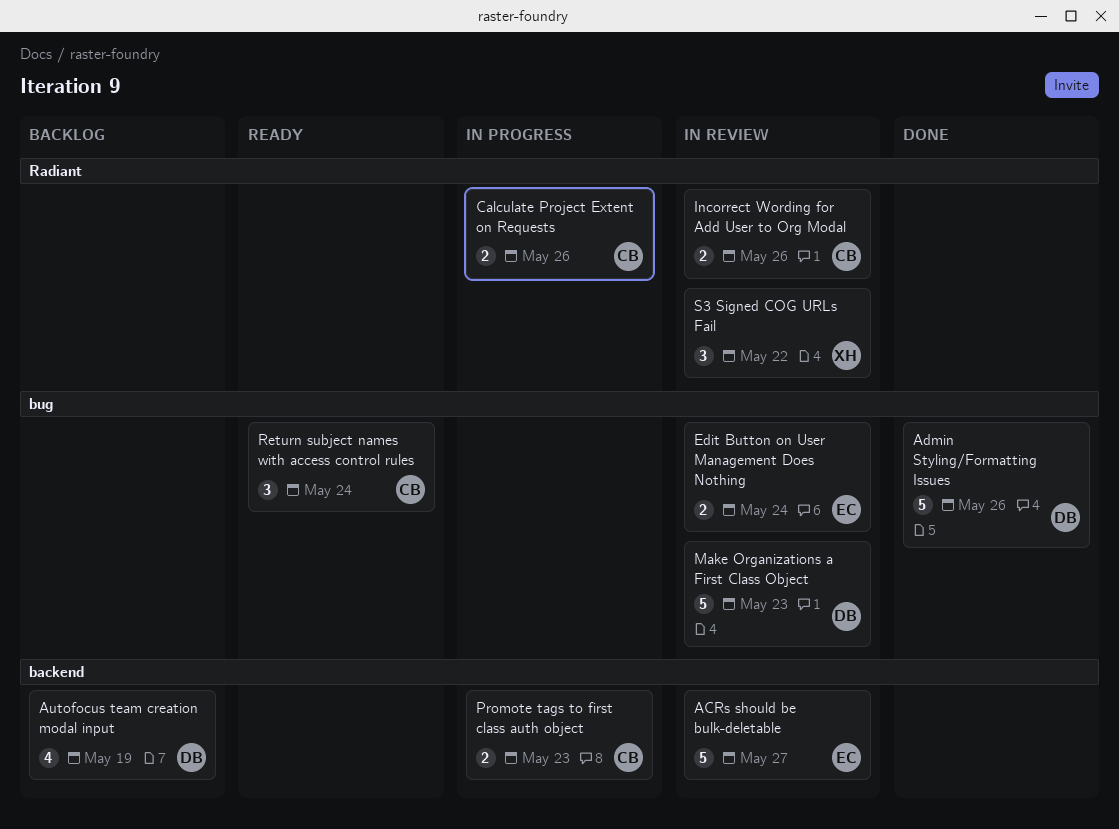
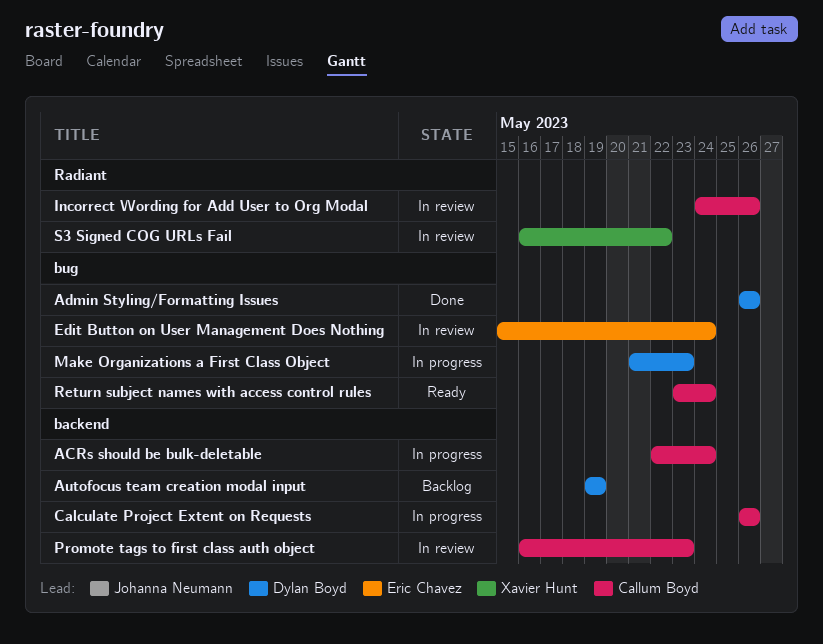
ACRs should be bulk-deletable, status: In review -> In progress
ACRs should be bulk-deletable, owner: Eric Chavez -> Callum Boyd
ACRs should be bulk-deletable, due: May 27 -> May 24
Calculate Project Extent on Requests, label: Radiant -> backend
Make Organizations a First Class Object, status: In review -> In progress
Promote tags to first class auth object, status: In progress -> In review

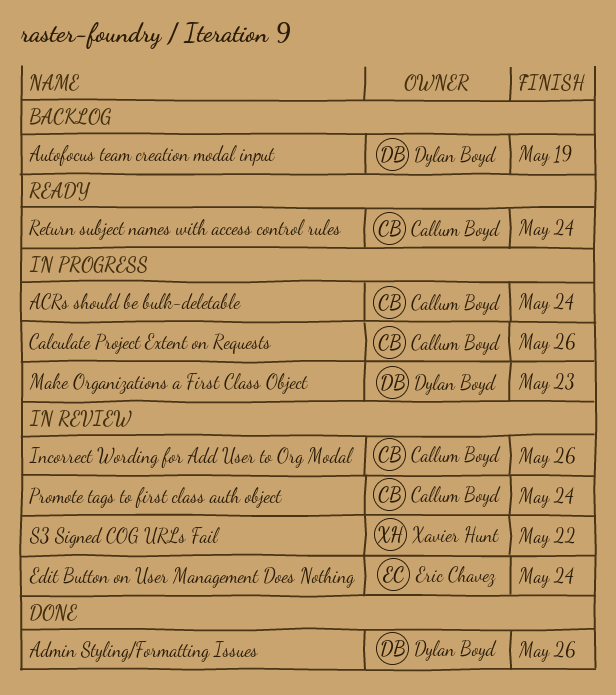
Promote tags to first class auth object, due: May 23 -> May 24

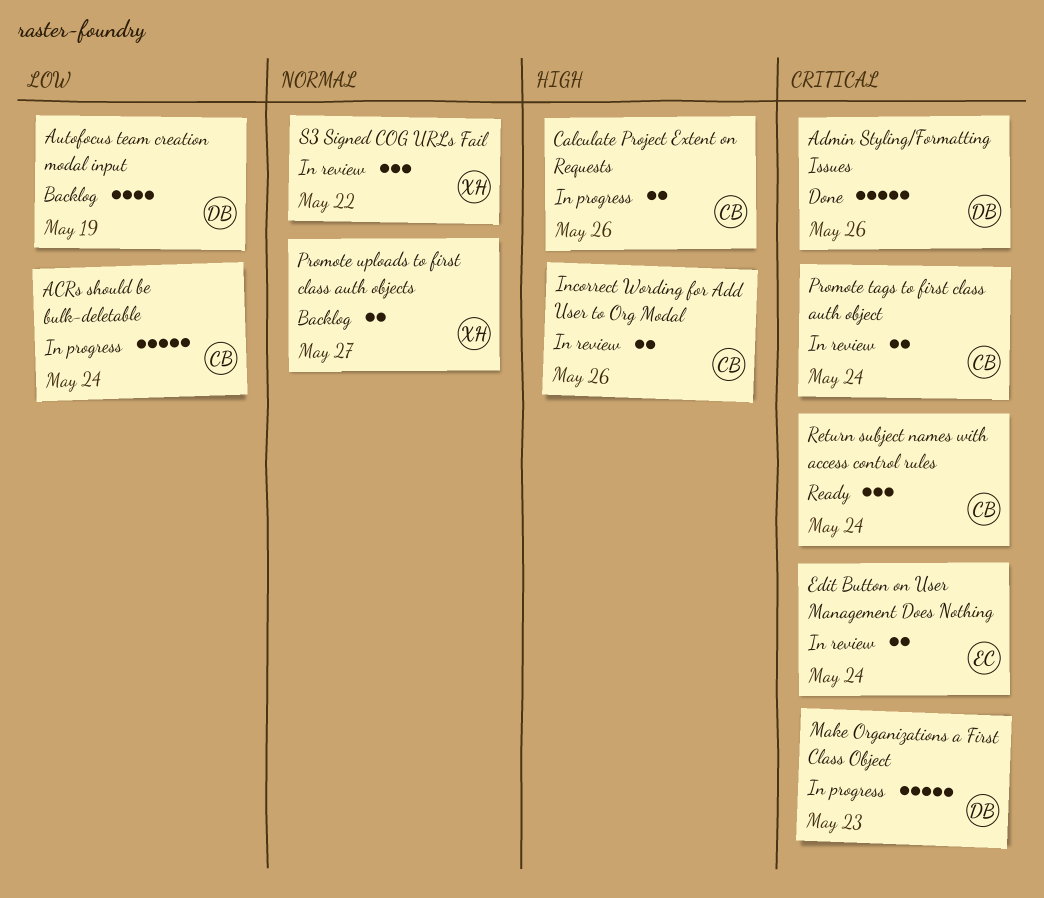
Promote uploads to first class auth objects: none -> present

